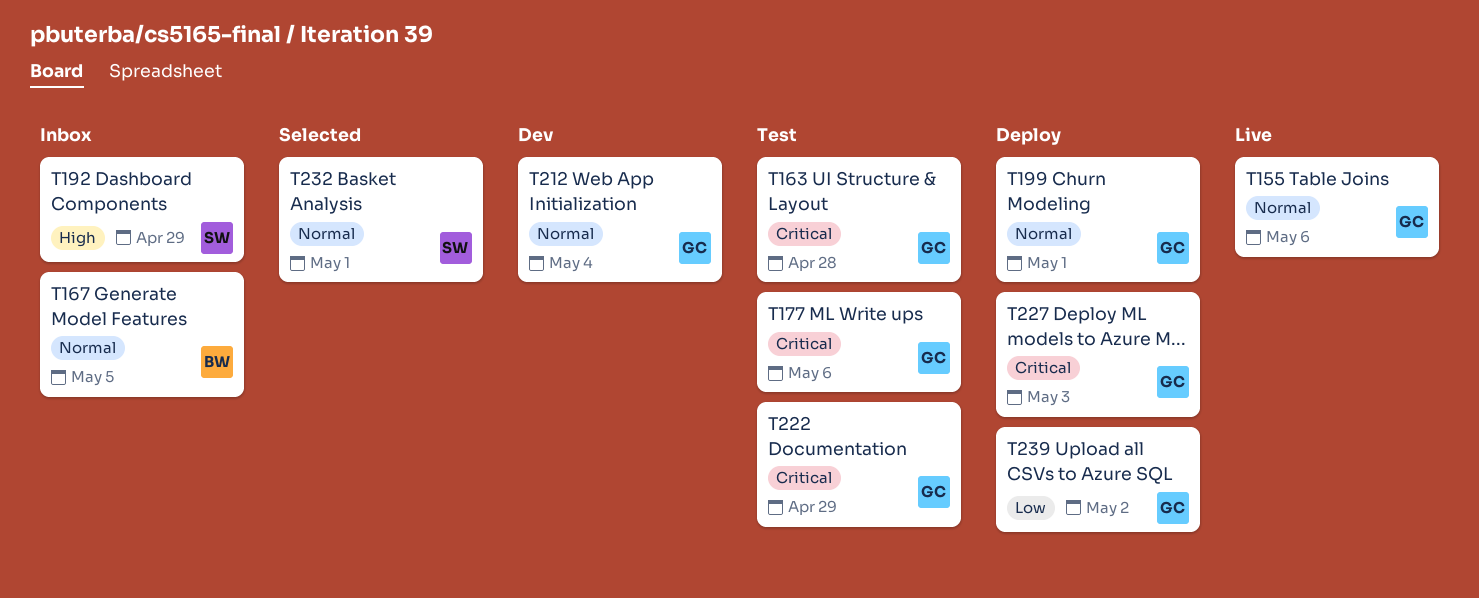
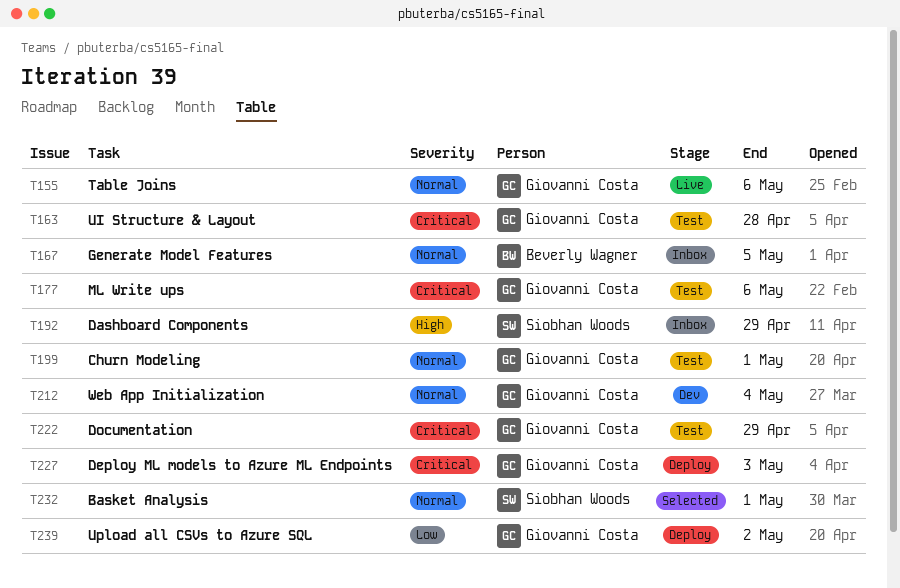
T199, status: Deploy -> Test

